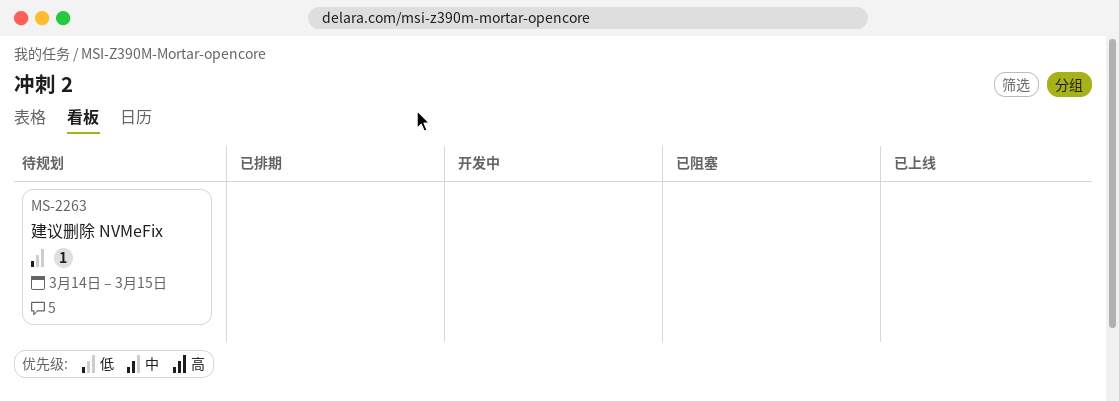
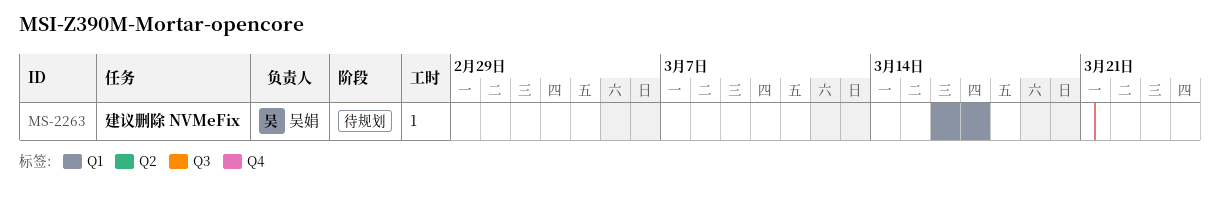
MS-2263, start: Mar 14 -> Mar 16
MS-2263, due: Mar 15 -> Mar 17

